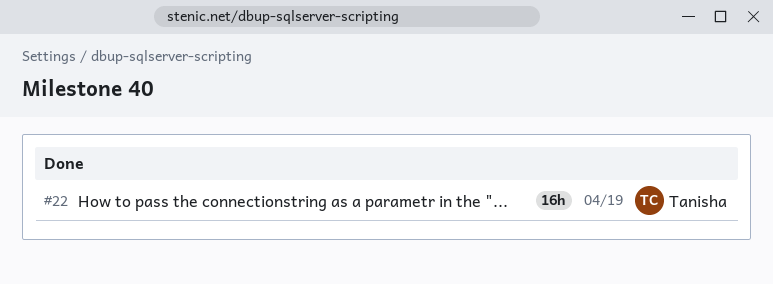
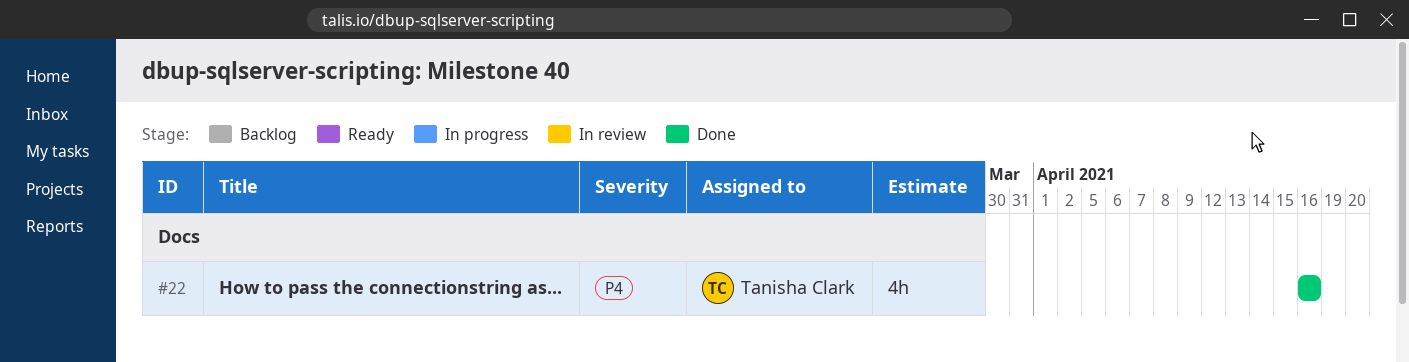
#22, estimate: 16h -> 4h
#22, due: Apr 19 -> Apr 16

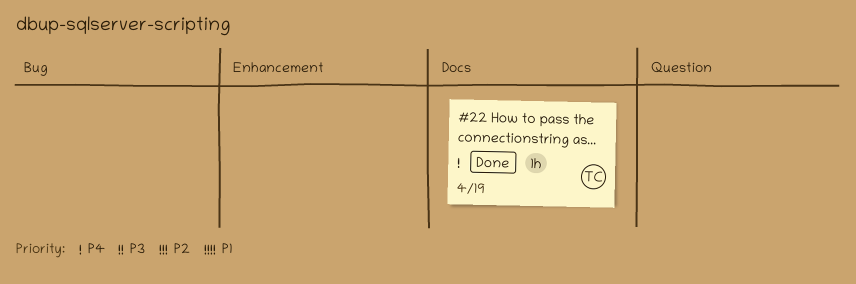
#22, estimate: 4h -> 1h
#22, due: Apr 16 -> Apr 19

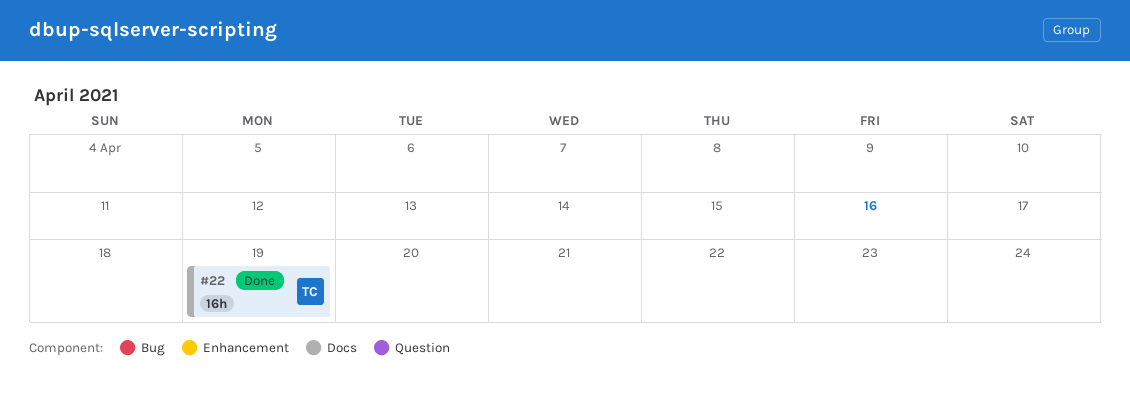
#22, estimate: 1h -> 16h

